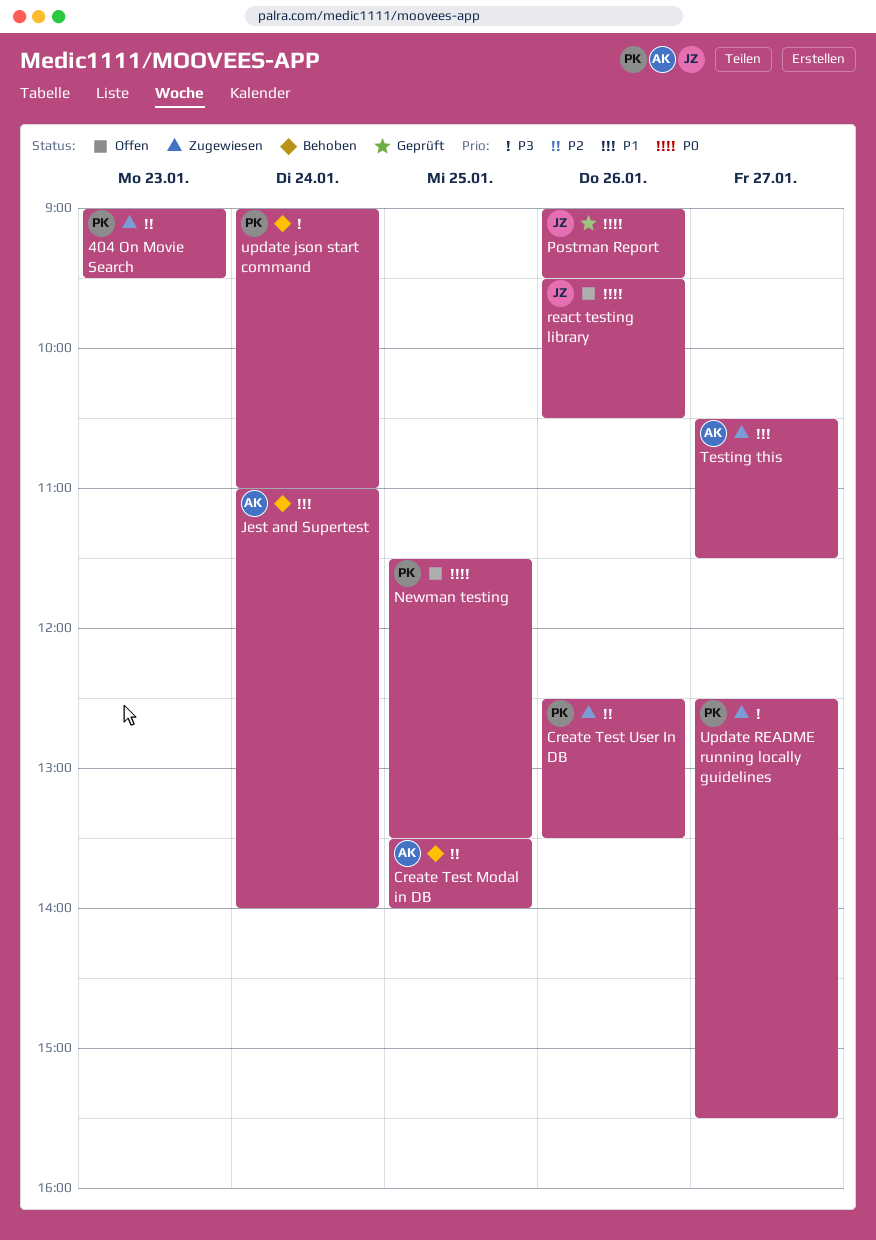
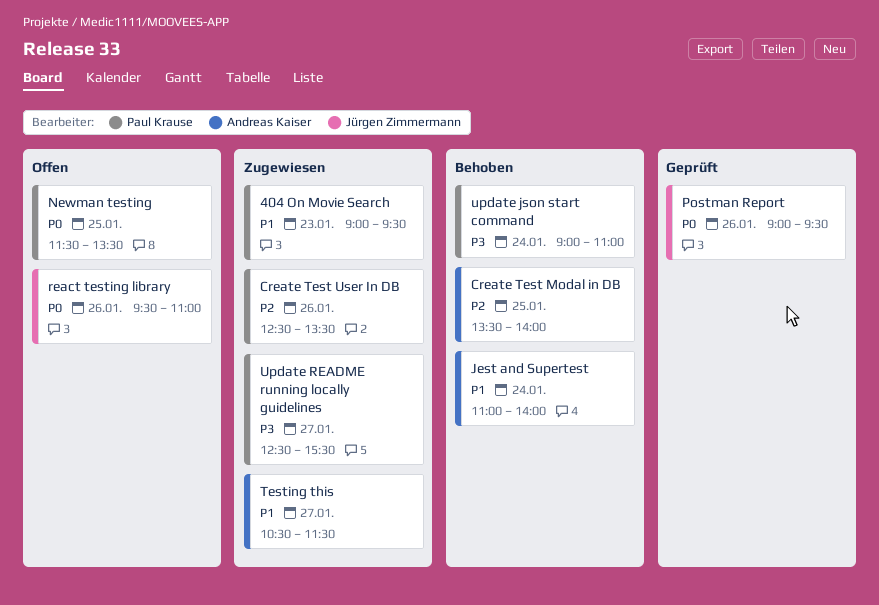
404 On Movie Search, priority: P2 -> P1
react testing library, ends: 10:30 -> 11:00

